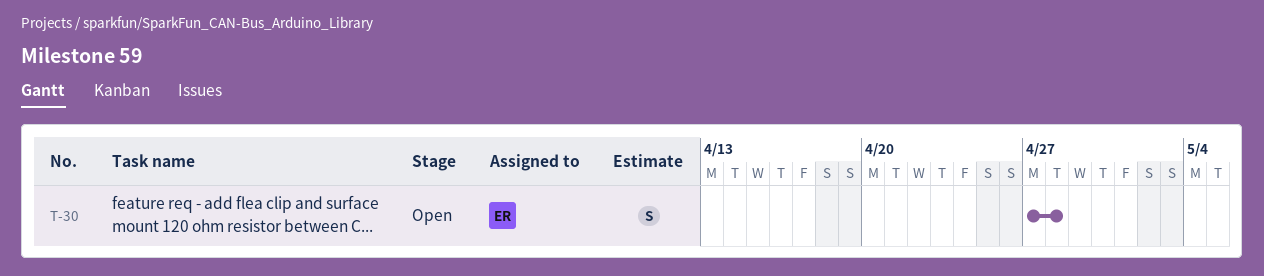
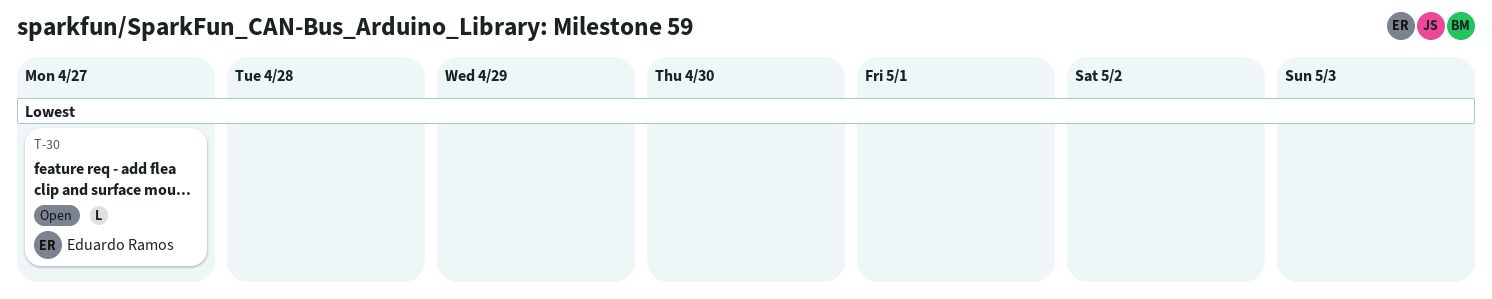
T-30, estimate: S -> L
T-30, due: Apr 28 -> Apr 27

